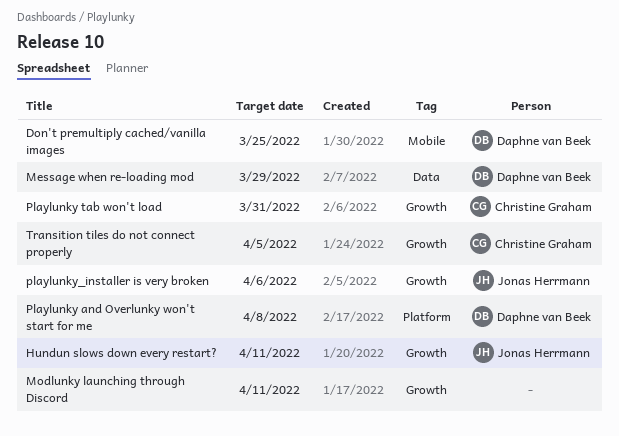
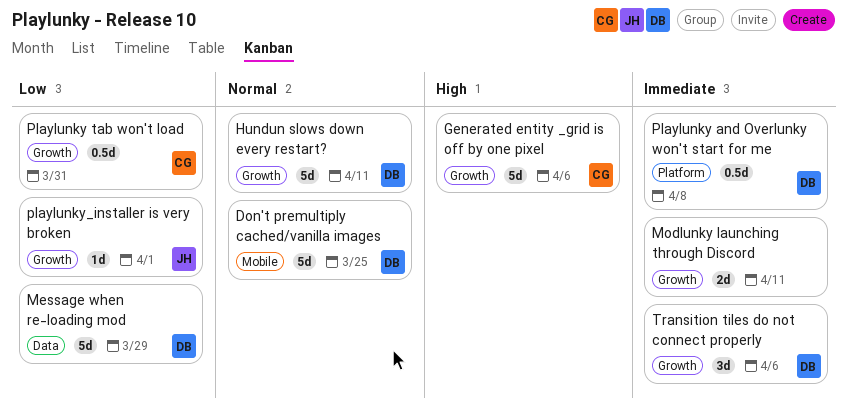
Generated entity _grid is off by one pixel: none -> present
Hundun slows down every restart?, owner: Jonas Herrmann -> Daphne van Beek
playlunky_installer is very broken, due: Apr 6 -> Apr 1
Transition tiles do not connect properly, owner: Christine Graham -> Daphne van Beek
Transition tiles do not connect properly, due: Apr 5 -> Apr 6

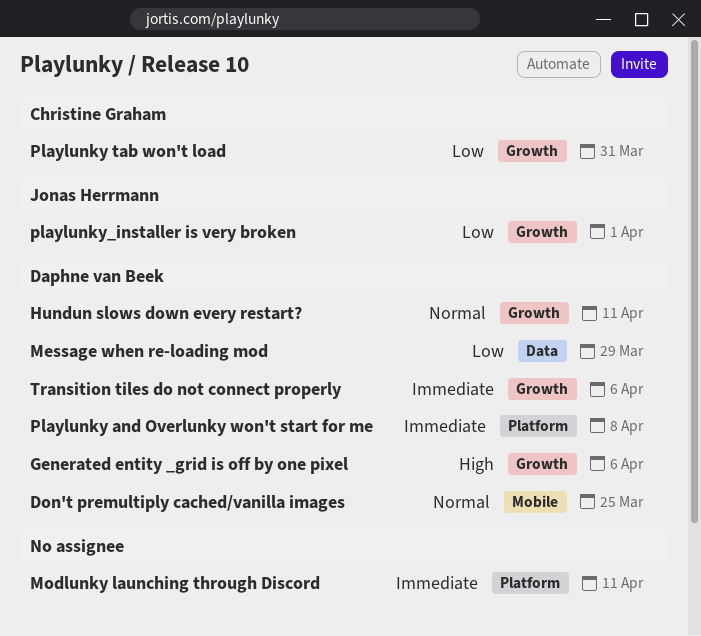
Generated entity _grid is off by one pixel, owner: Christine Graham -> Daphne van Beek
Modlunky launching through Discord, label: Growth -> Platform

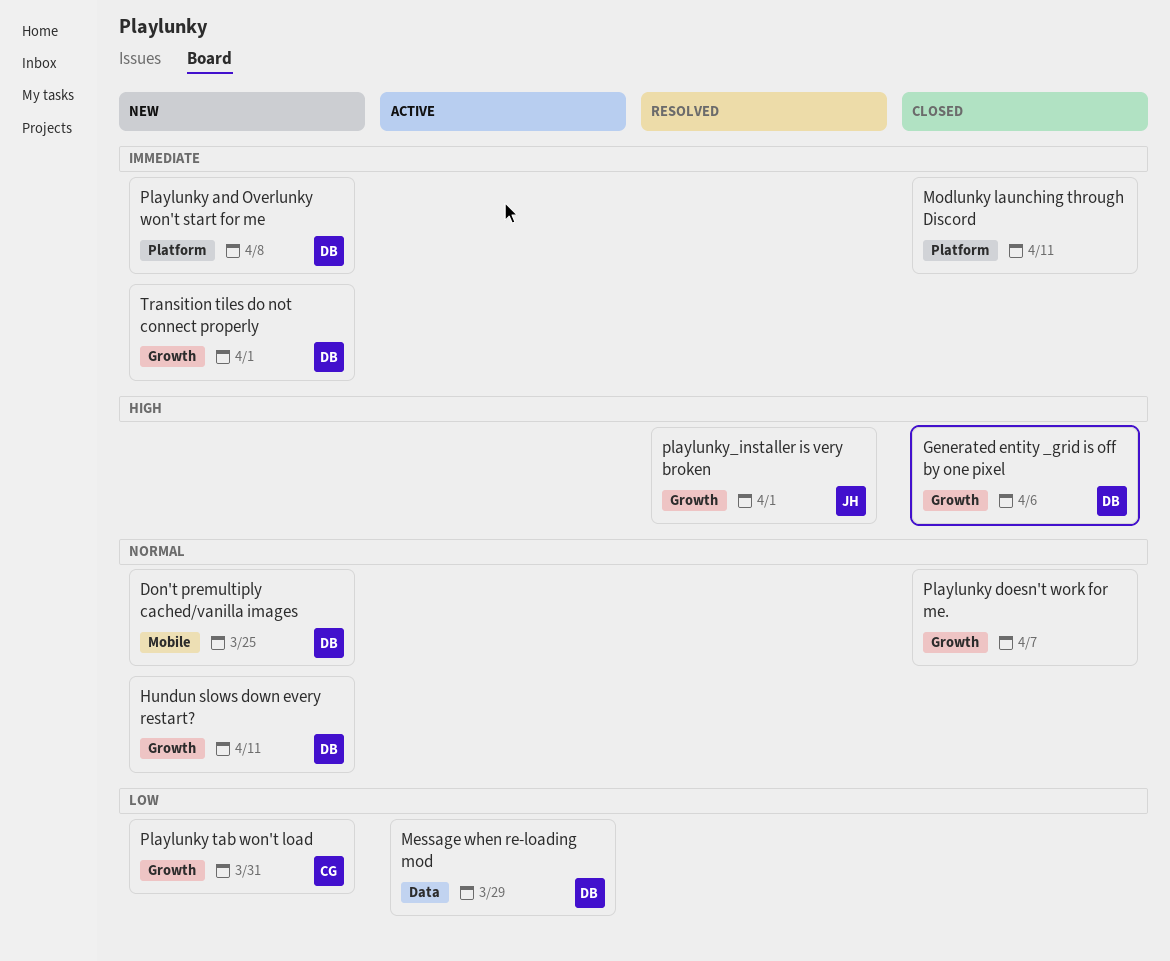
Playlunky doesn't work for me.: none -> present
playlunky_installer is very broken, priority: Low -> High
Transition tiles do not connect properly, due: Apr 6 -> Apr 1

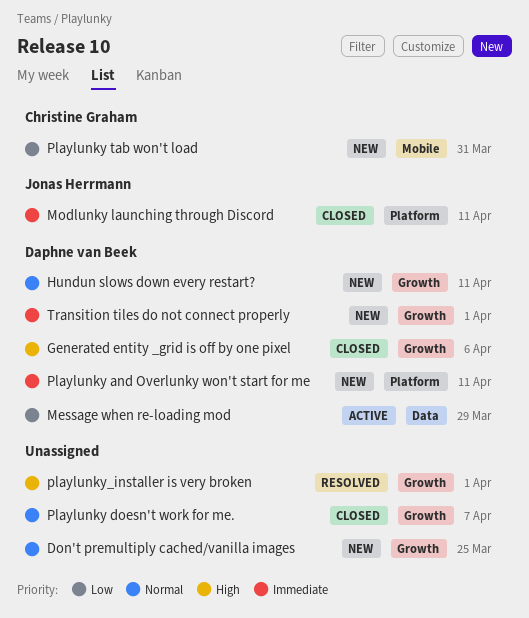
Don't premultiply cached/vanilla images, owner: Daphne van Beek -> none
Don't premultiply cached/vanilla images, label: Mobile -> Growth
Modlunky launching through Discord, owner: none -> Jonas Herrmann
Playlunky and Overlunky won't start for me, due: Apr 8 -> Apr 11
Playlunky tab won't load, label: Growth -> Mobile
playlunky_installer is very broken, owner: Jonas Herrmann -> none

